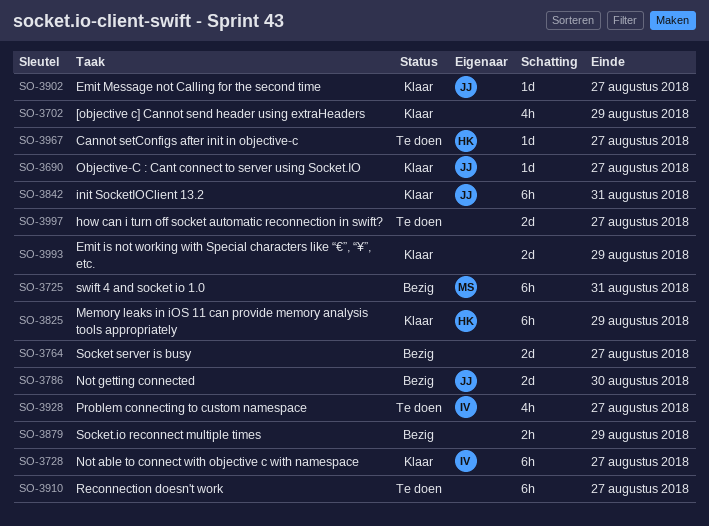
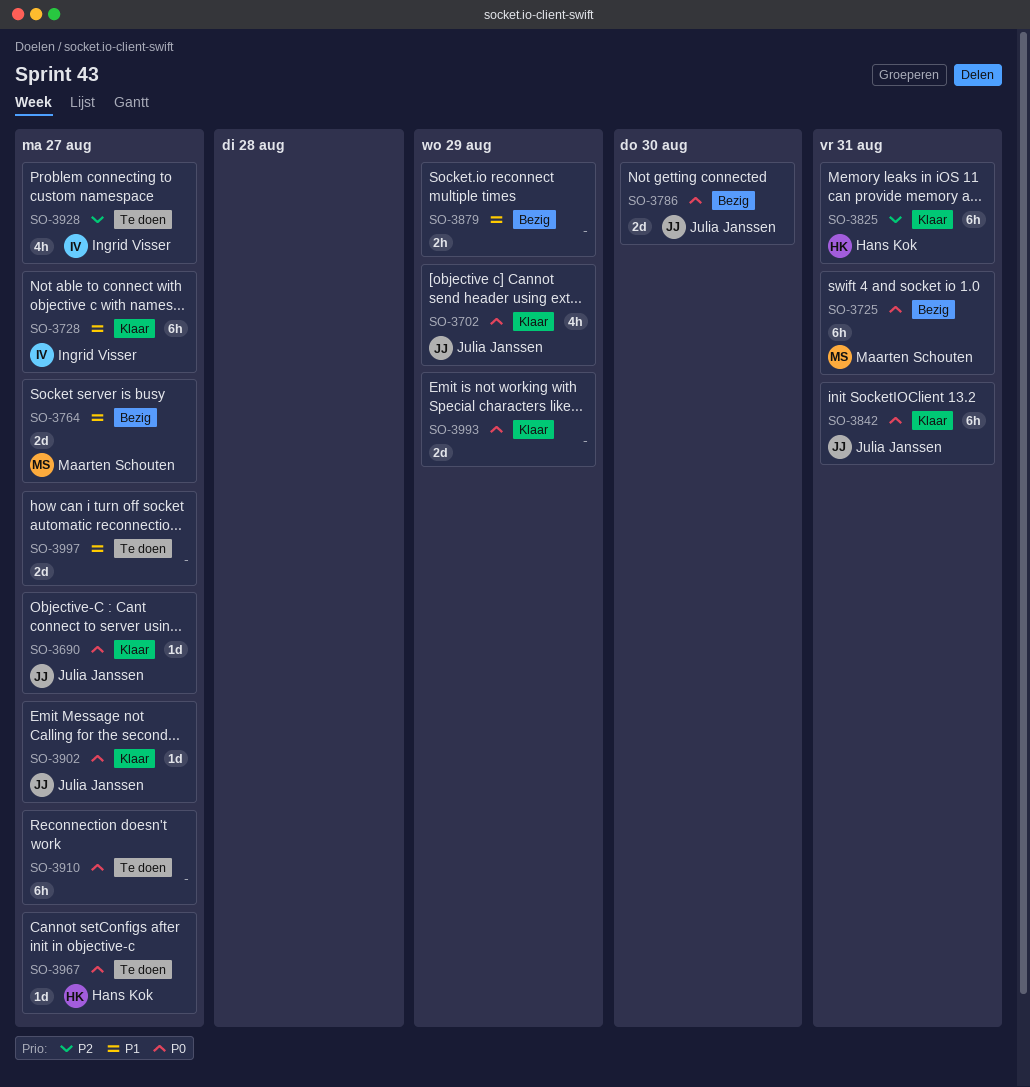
SO-3702, owner: none -> Julia Janssen
SO-3764, owner: none -> Maarten Schouten
SO-3825, due: Aug 29 -> Aug 31

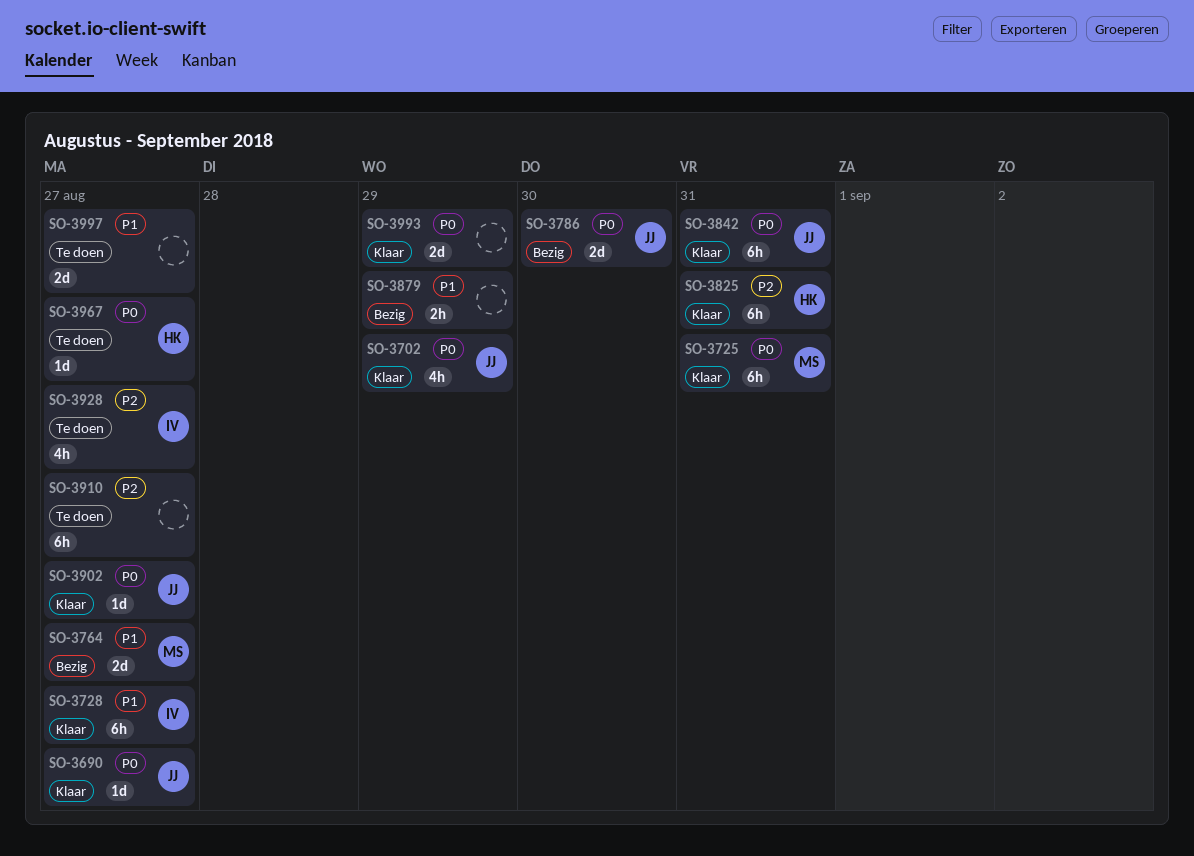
SO-3725, status: Bezig -> Klaar
SO-3910, priority: P0 -> P2

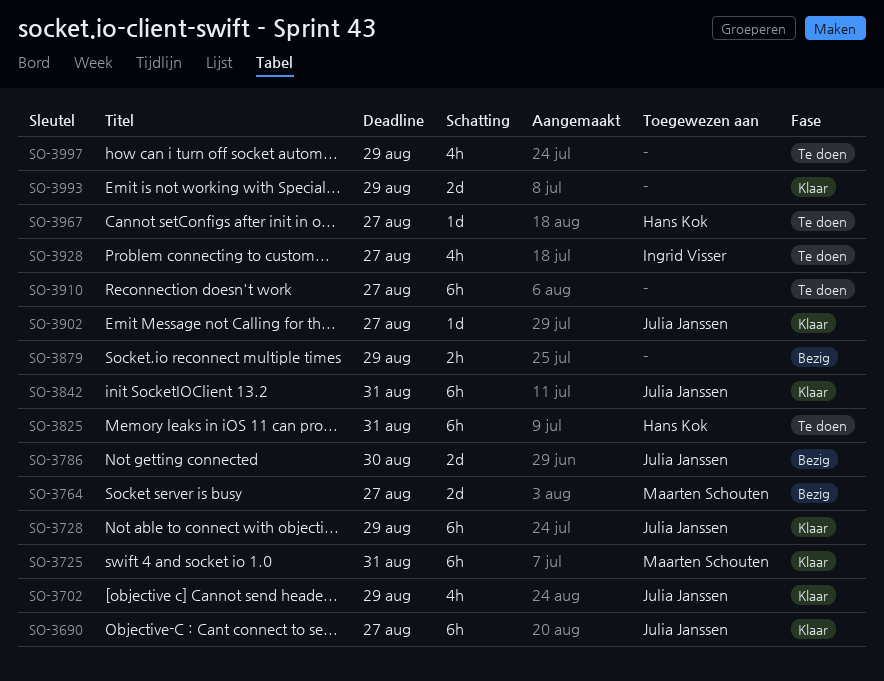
SO-3690, estimate: 1d -> 6h
SO-3728, owner: Ingrid Visser -> Julia Janssen
SO-3728, due: Aug 27 -> Aug 29
SO-3825, status: Klaar -> Te doen
SO-3997, estimate: 2d -> 4h
SO-3997, due: Aug 27 -> Aug 29

